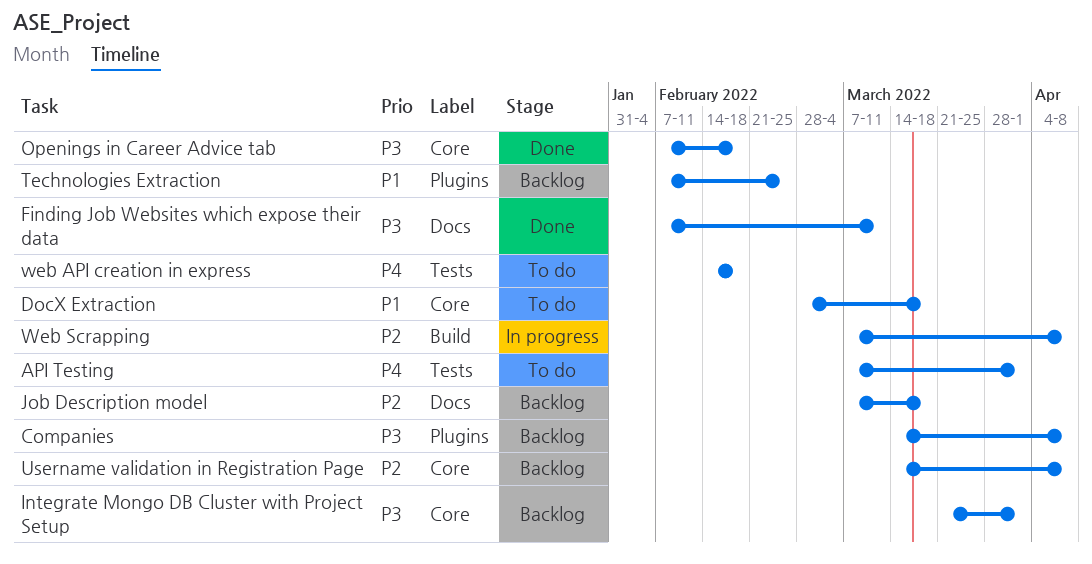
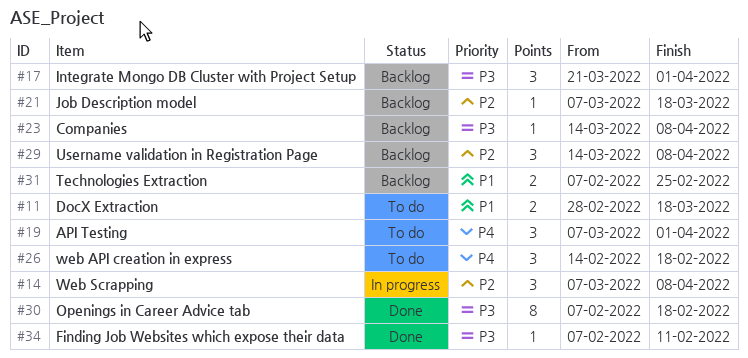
Finding Job Websites which expose their data, due: Mar 11 -> Feb 11

